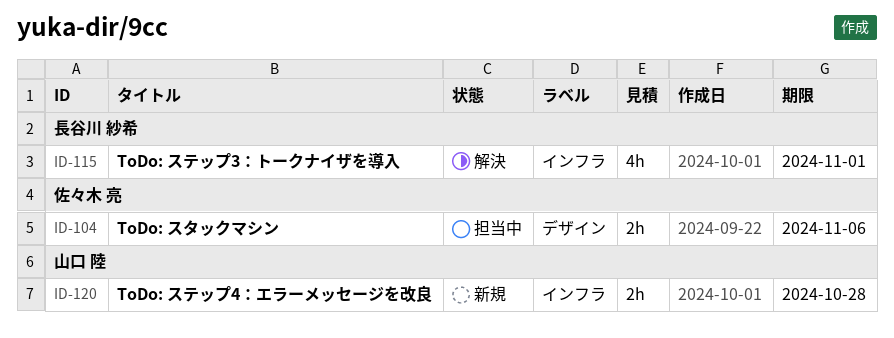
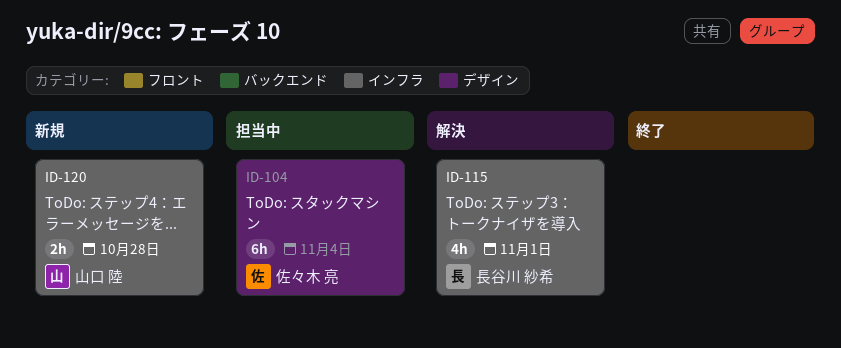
ID-104, estimate: 2h -> 6h
ID-104, due: Nov 6 -> Nov 4

